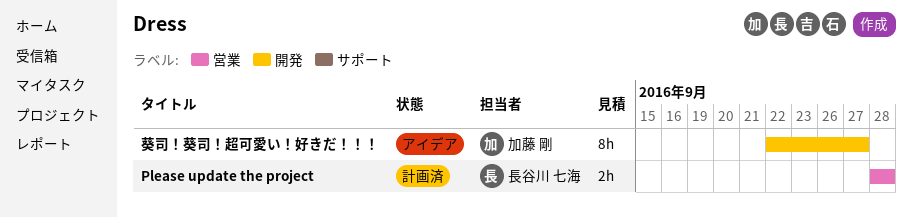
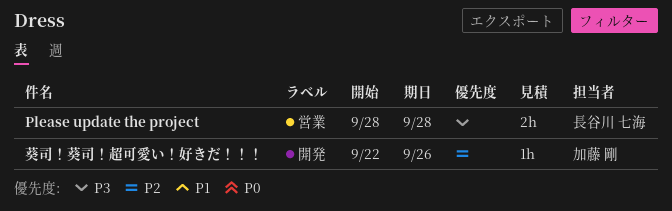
葵司！葵司！超可愛い！好きだ！！！, estimate: 8h -> 1h
葵司！葵司！超可愛い！好きだ！！！, due: Sep 27 -> Sep 26

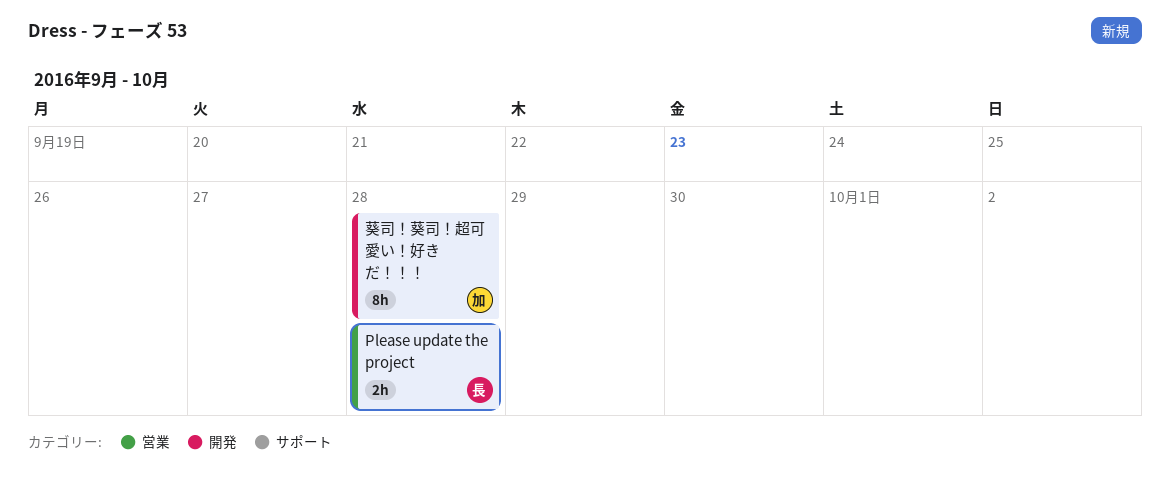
葵司！葵司！超可愛い！好きだ！！！, estimate: 1h -> 8h
葵司！葵司！超可愛い！好きだ！！！, due: Sep 26 -> Sep 28

